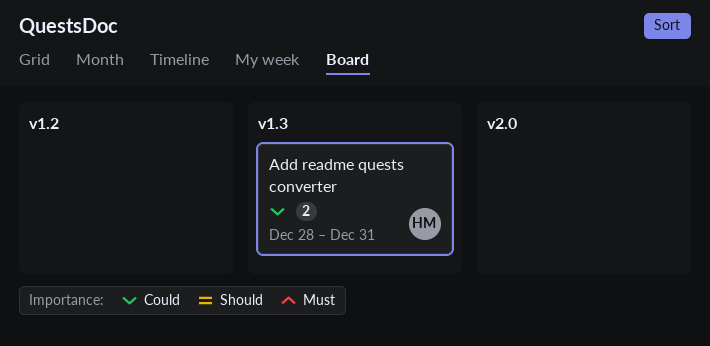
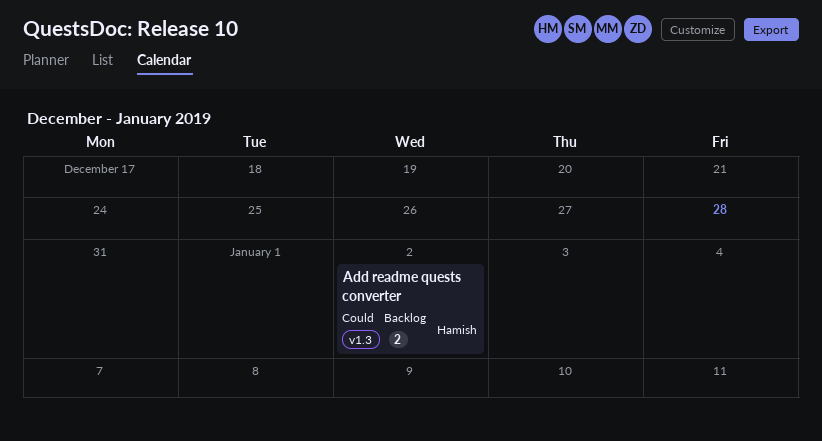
Add readme quests converter, due: Dec 31 -> Jan 2

